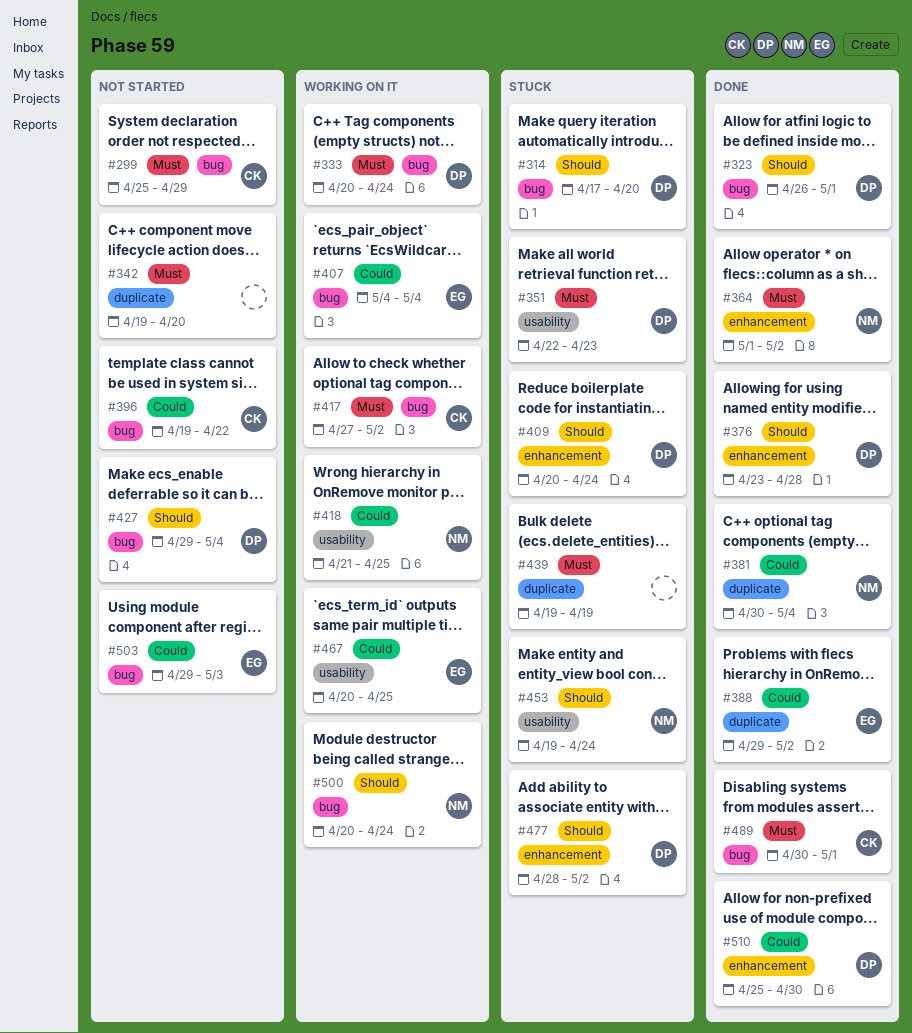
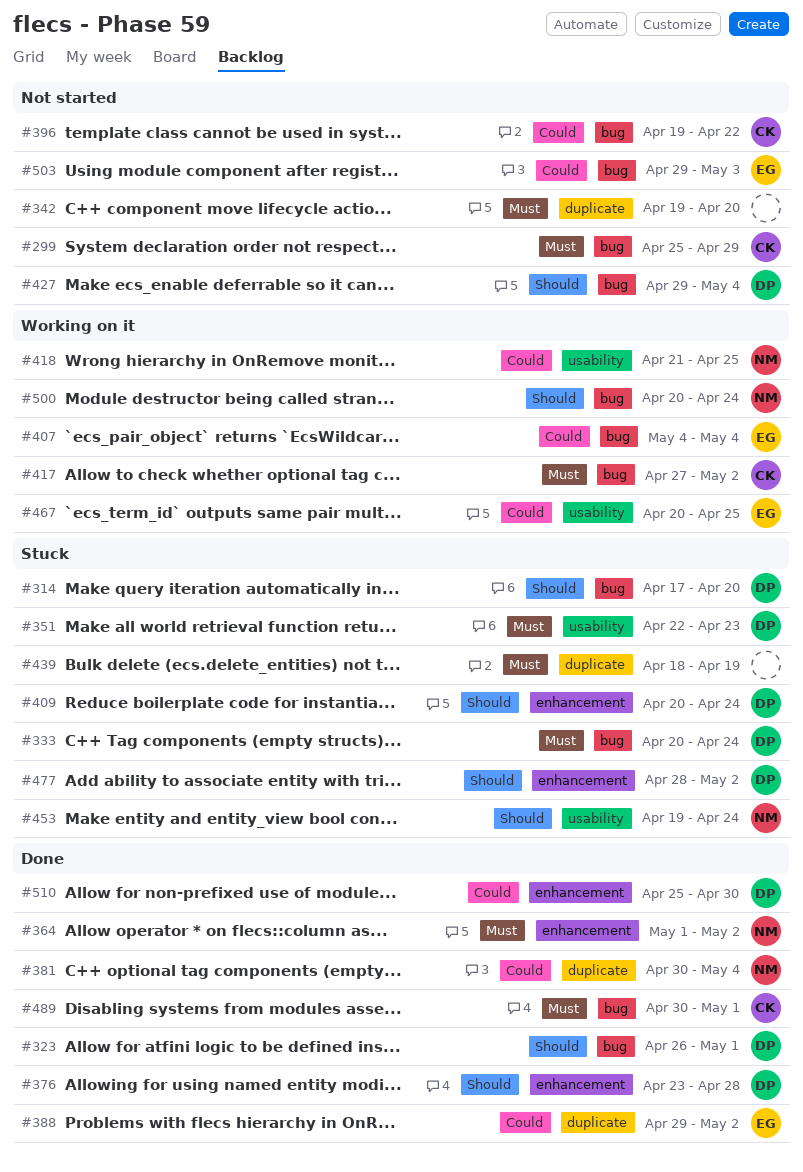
#333, status: Working on it -> Stuck
#439, start: Apr 19 -> Apr 18

